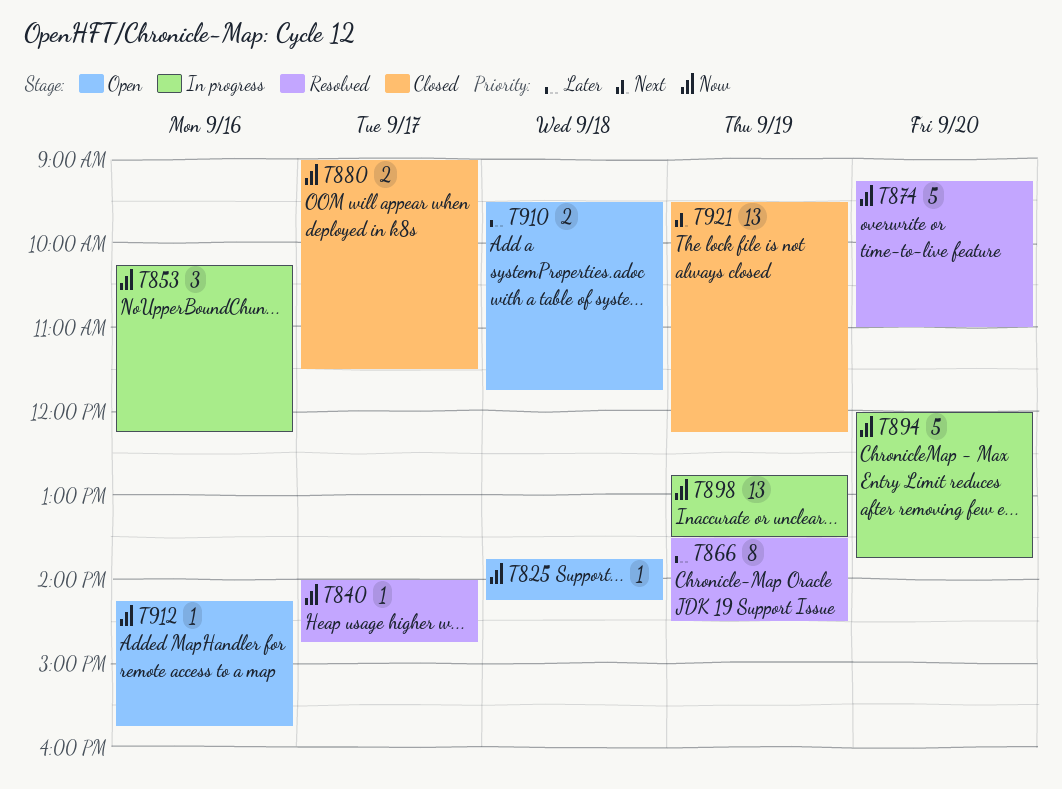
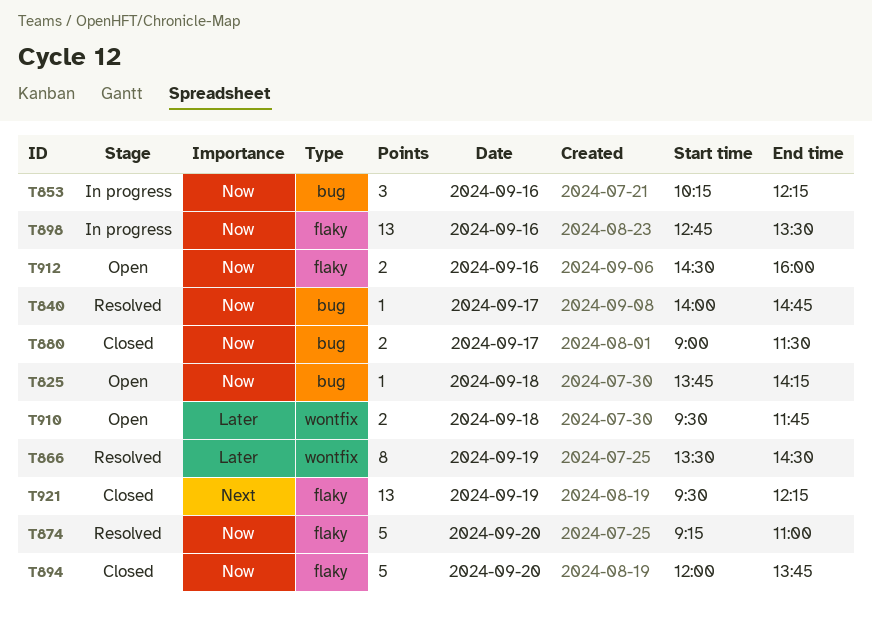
T894, status: In progress -> Closed
T898, day: Sep 19 -> Sep 16
T912, estimate: 1 -> 2
T912, begins: 14:15 -> 14:30
T912, ends: 15:45 -> 16:00

